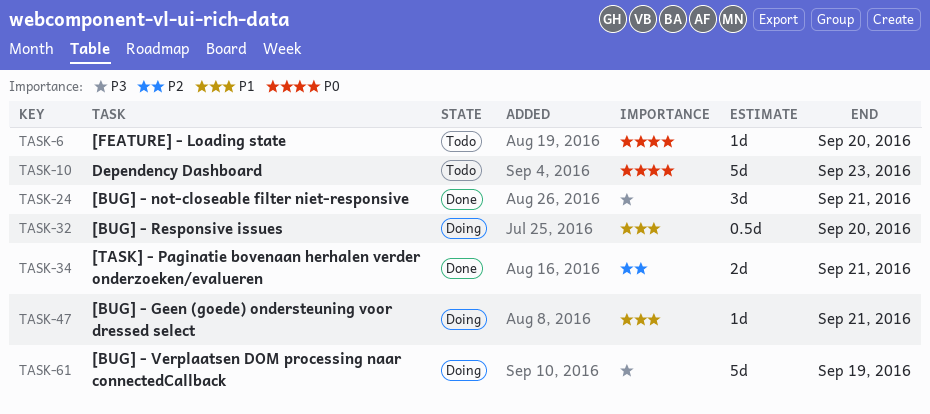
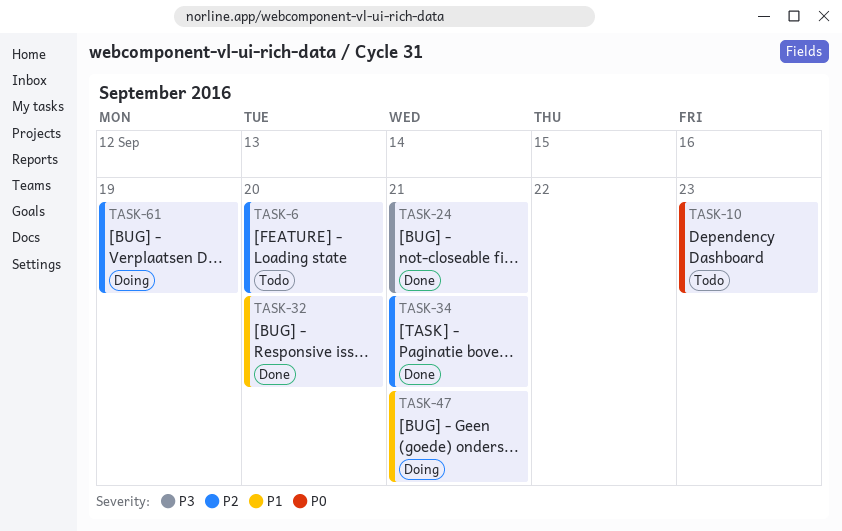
TASK-6, priority: P0 -> P2
TASK-32, status: Doing -> Done
TASK-61, priority: P3 -> P2

